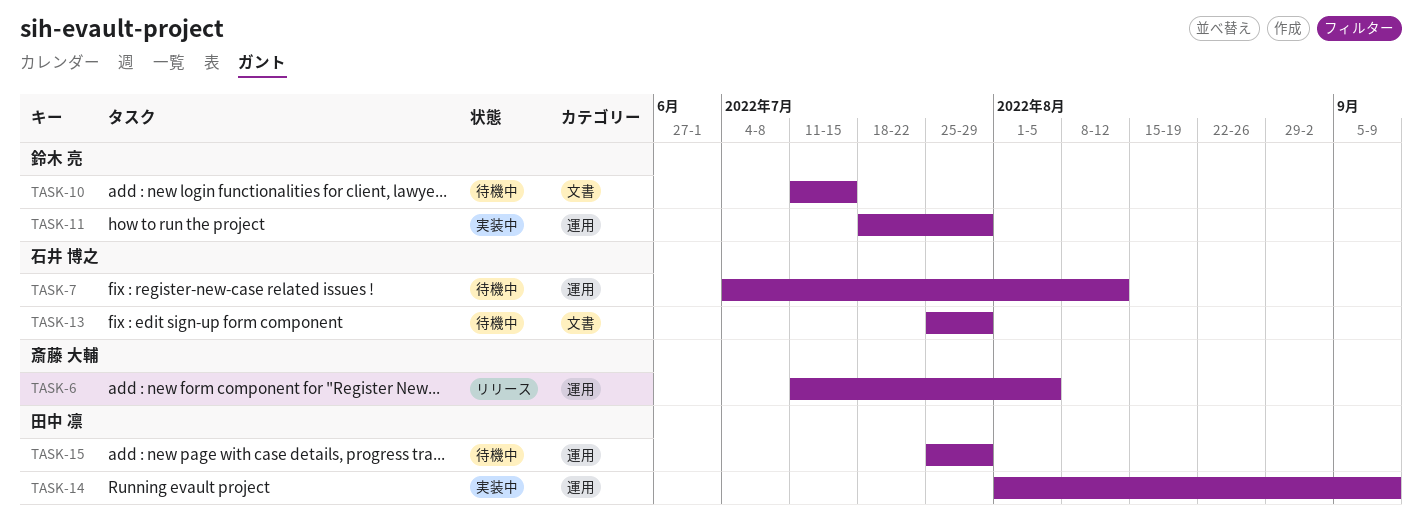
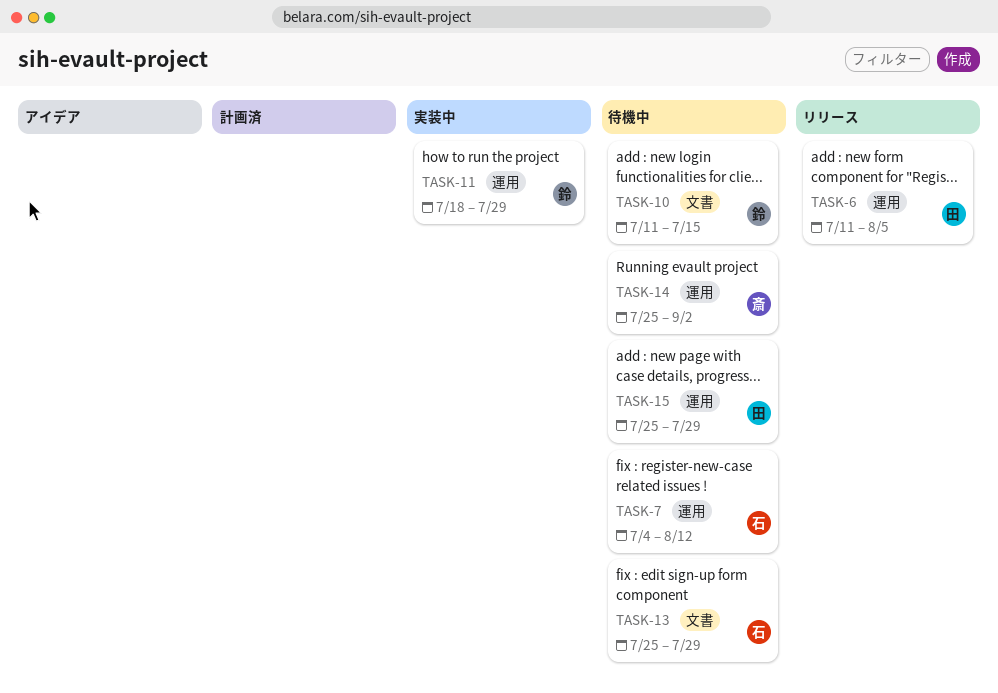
TASK-6, owner: 斎藤 大輔 -> 田中 凛
TASK-14, status: 実装中 -> 待機中
TASK-14, owner: 田中 凛 -> 斎藤 大輔
TASK-14, start: Aug 1 -> Jul 25
TASK-14, due: Sep 9 -> Sep 2

